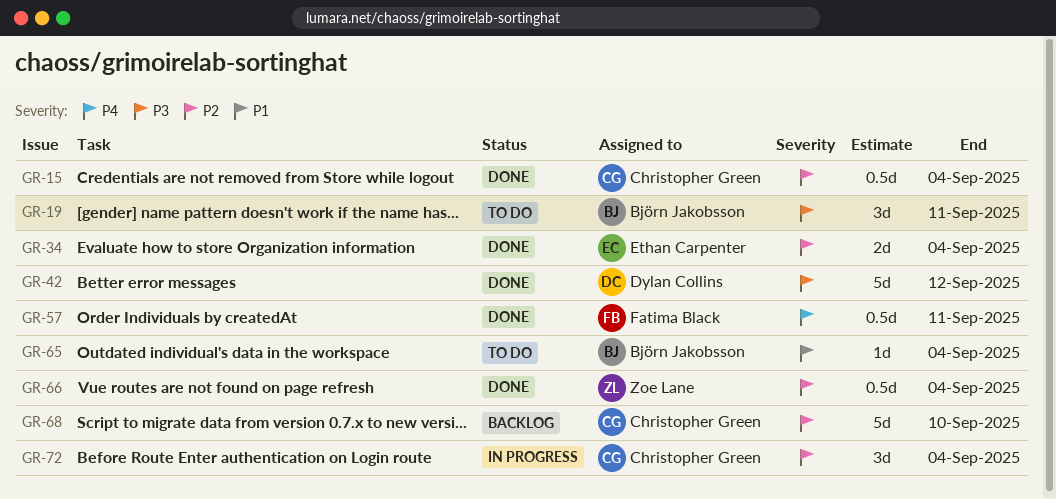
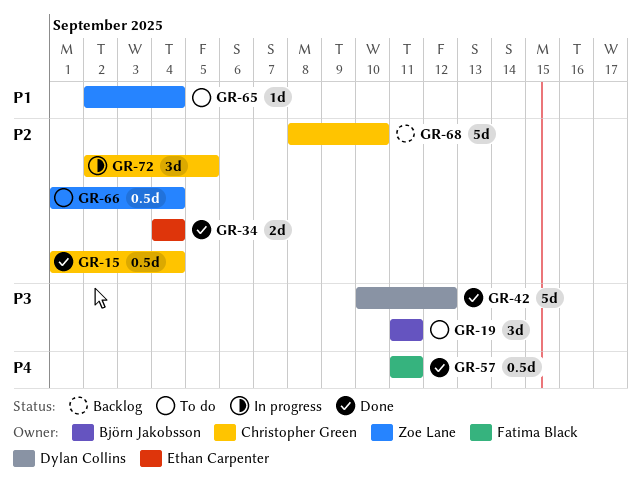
GR-65, owner: Björn Jakobsson -> Zoe Lane
GR-66, status: Done -> To do
GR-72, due: Sep 4 -> Sep 5

